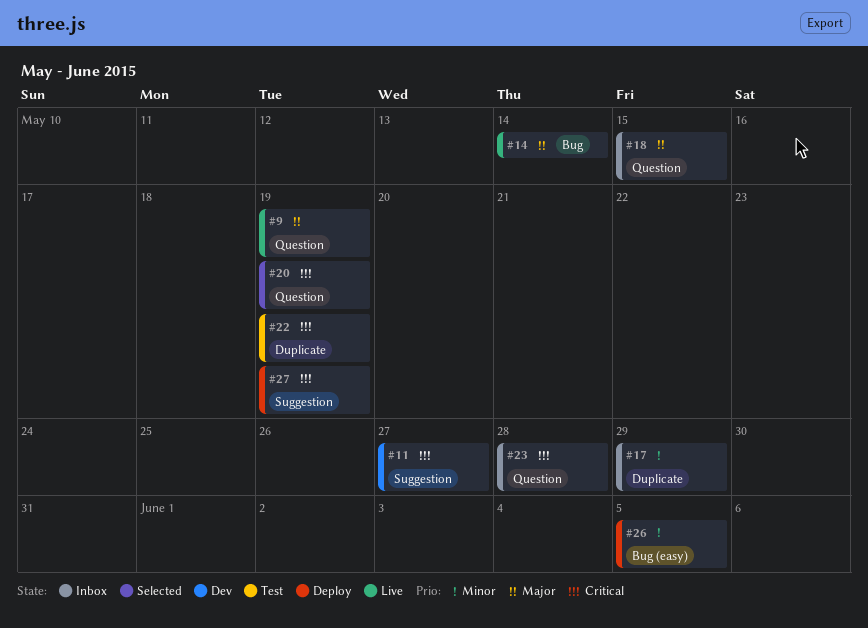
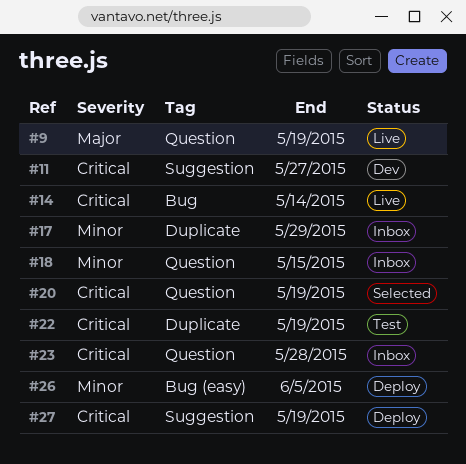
#14, priority: Major -> Critical
#18, priority: Major -> Minor

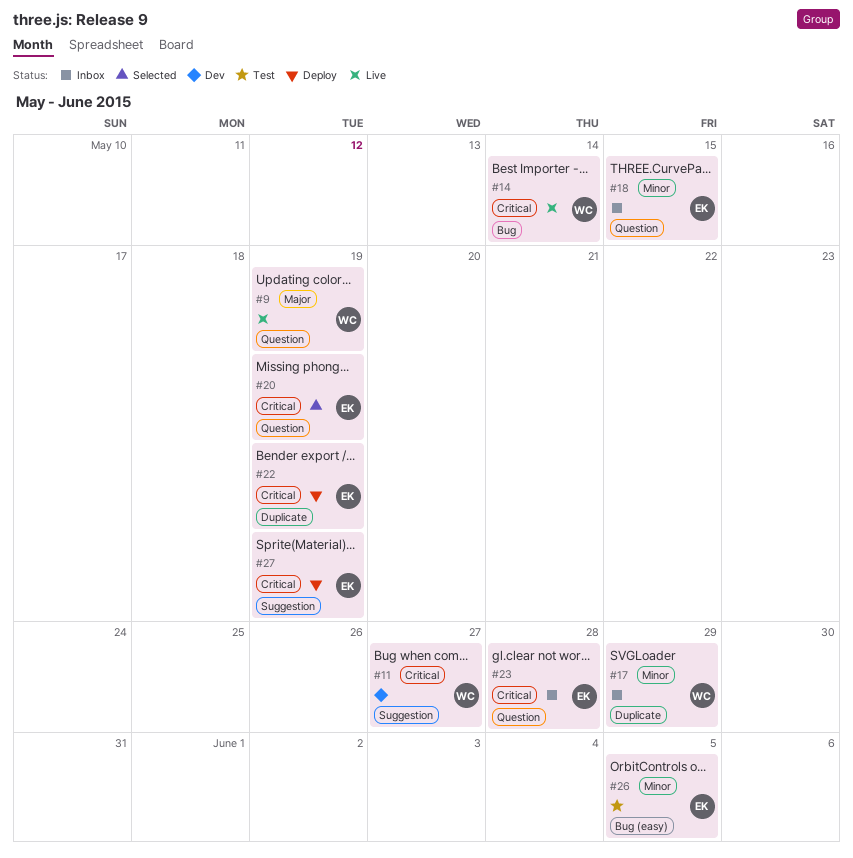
#22, status: Test -> Deploy
#26, status: Deploy -> Test

